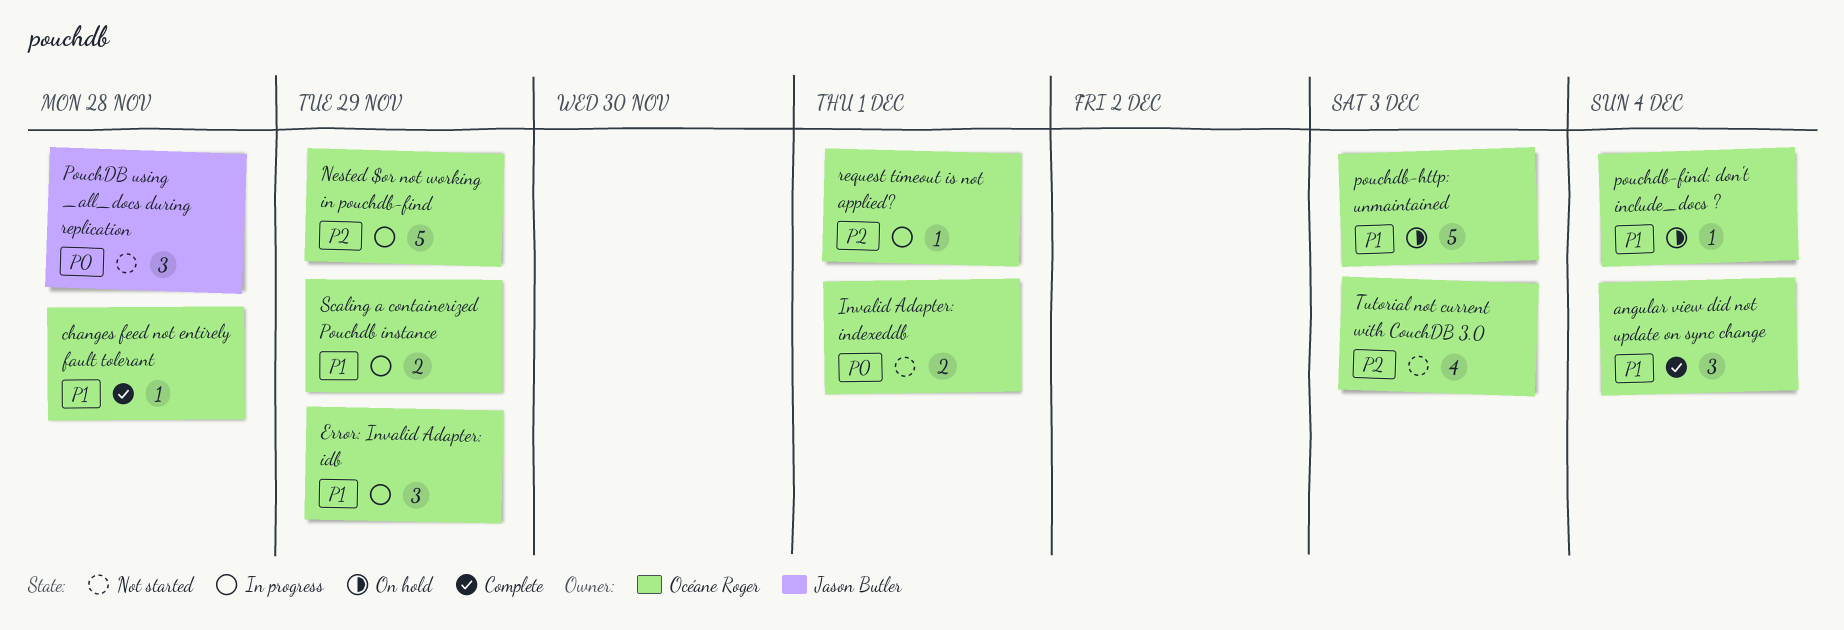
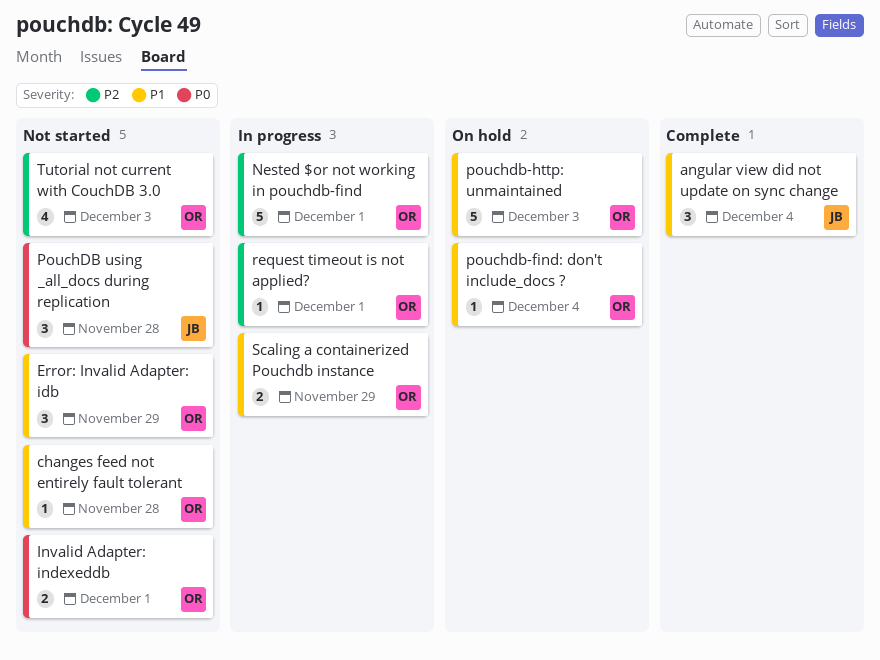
angular view did not update on sync change, owner: Océane Roger -> Jason Butler
changes feed not entirely fault tolerant, status: Complete -> Not started
Error: Invalid Adapter: idb, status: In progress -> Not started
Nested $or not working in pouchdb-find, due: Nov 29 -> Dec 1

